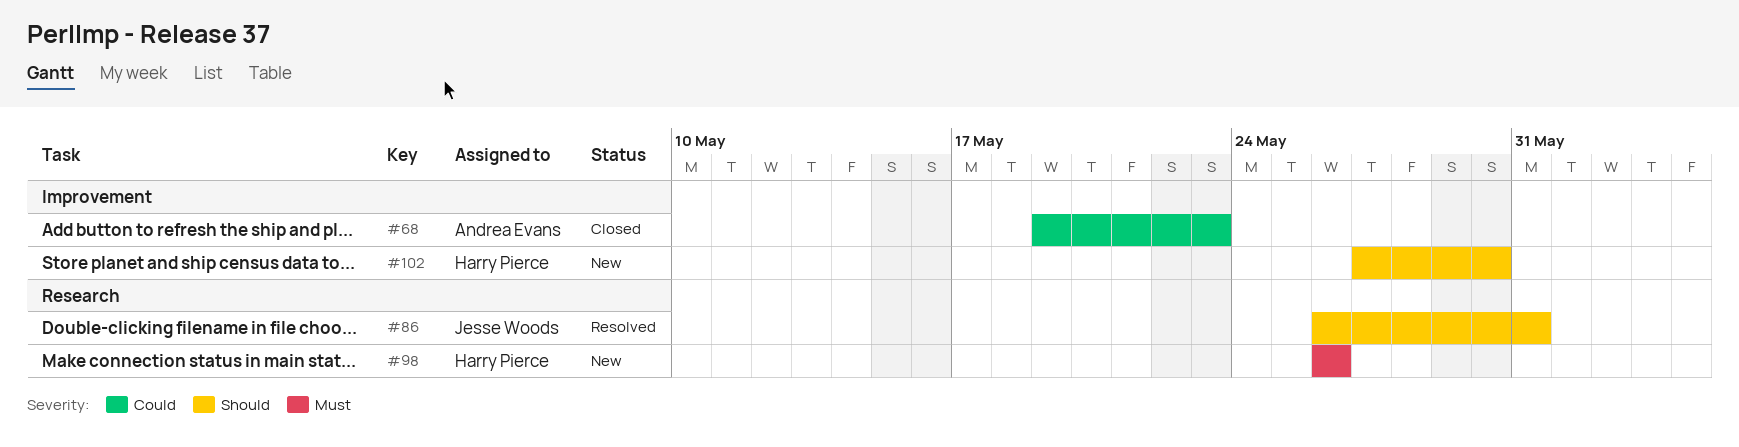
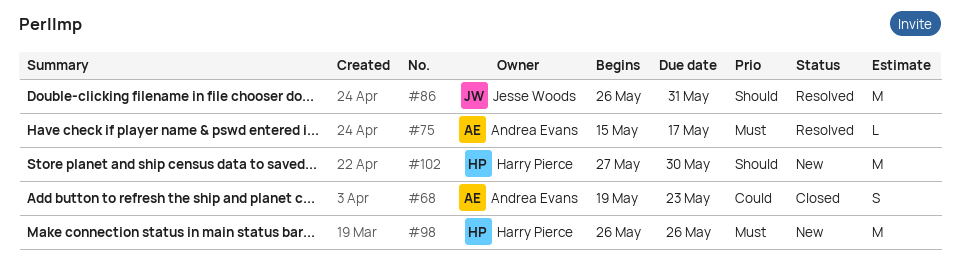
#75: none -> present

